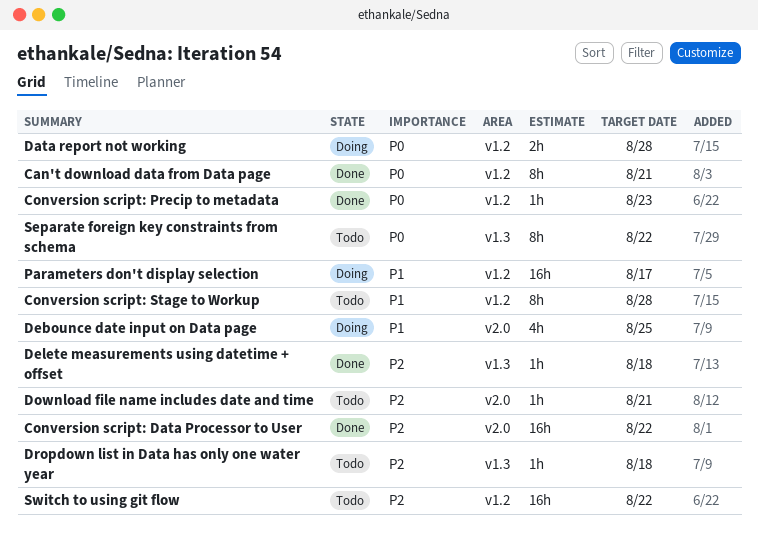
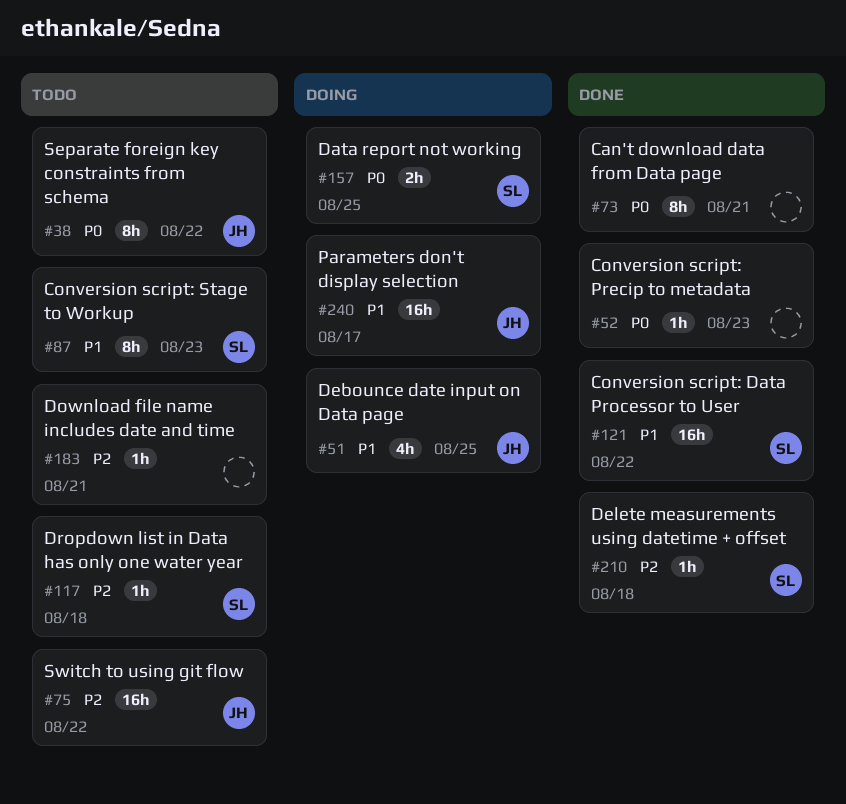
Conversion script: Data Processor to User, priority: P2 -> P1
Conversion script: Stage to Workup, due: Aug 28 -> Aug 23
Data report not working, due: Aug 28 -> Aug 25

